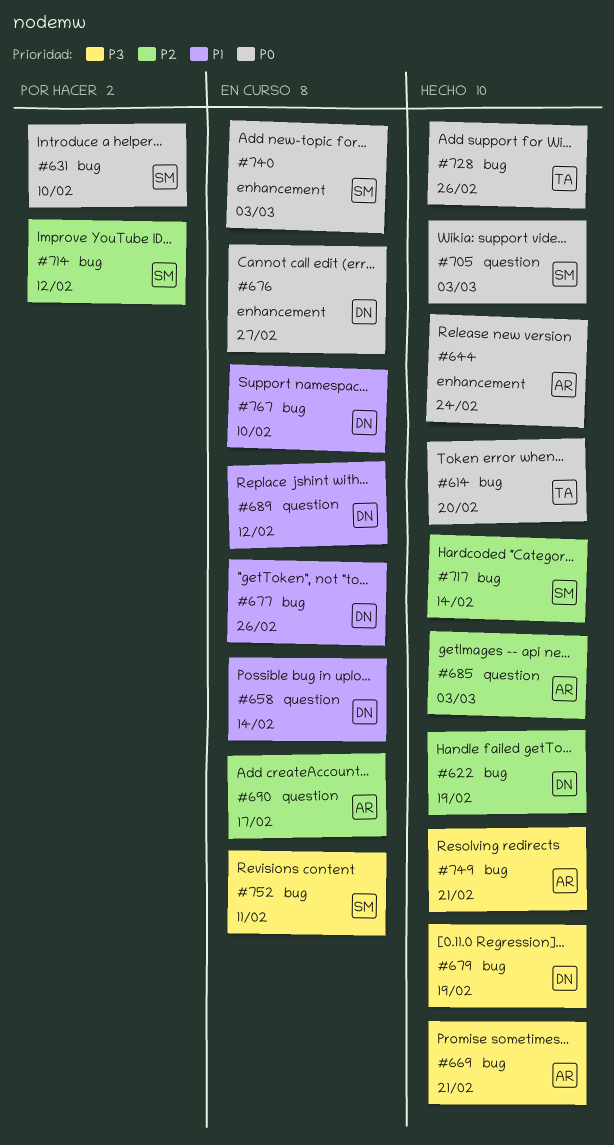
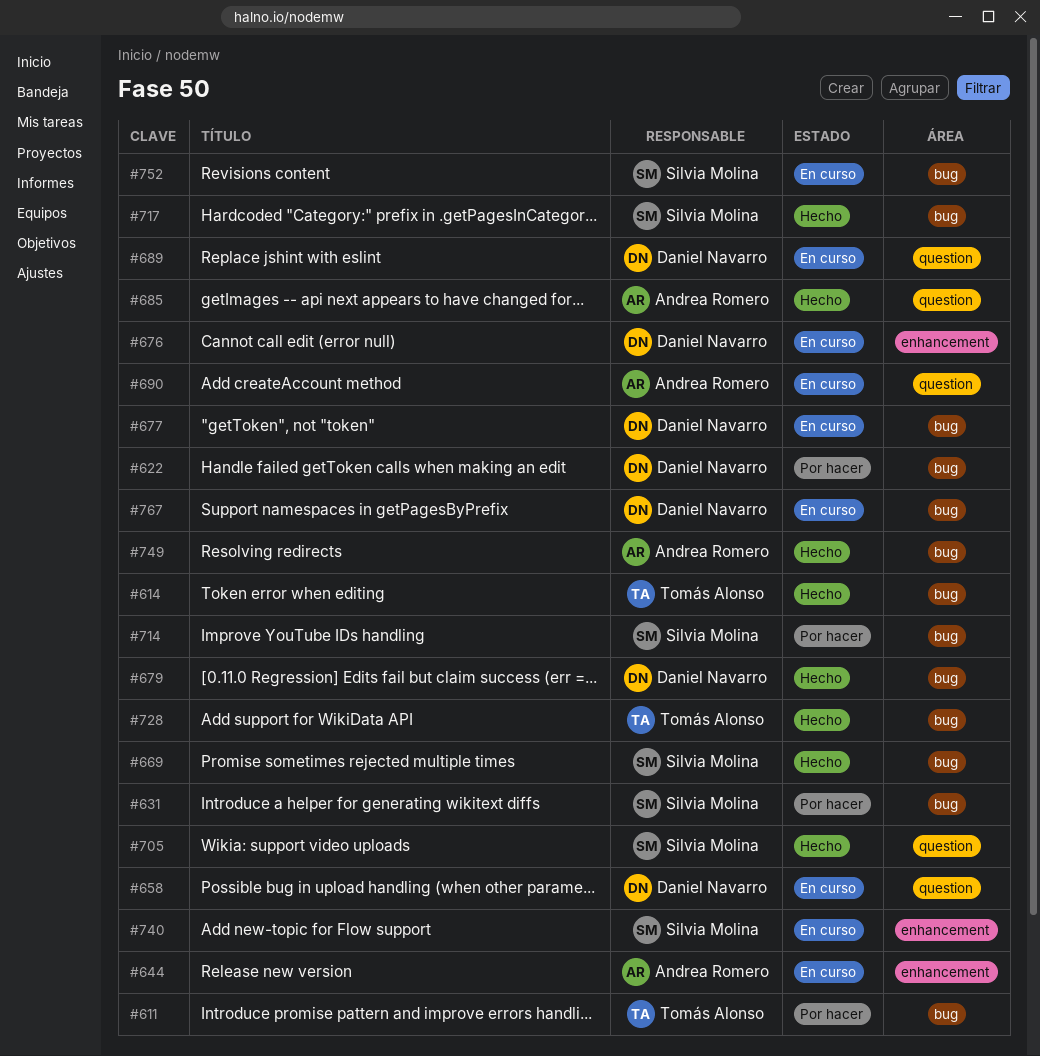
#611: none -> present
#622, status: Hecho -> Por hacer
#644, status: Hecho -> En curso
#669, owner: Andrea Romero -> Silvia Molina

